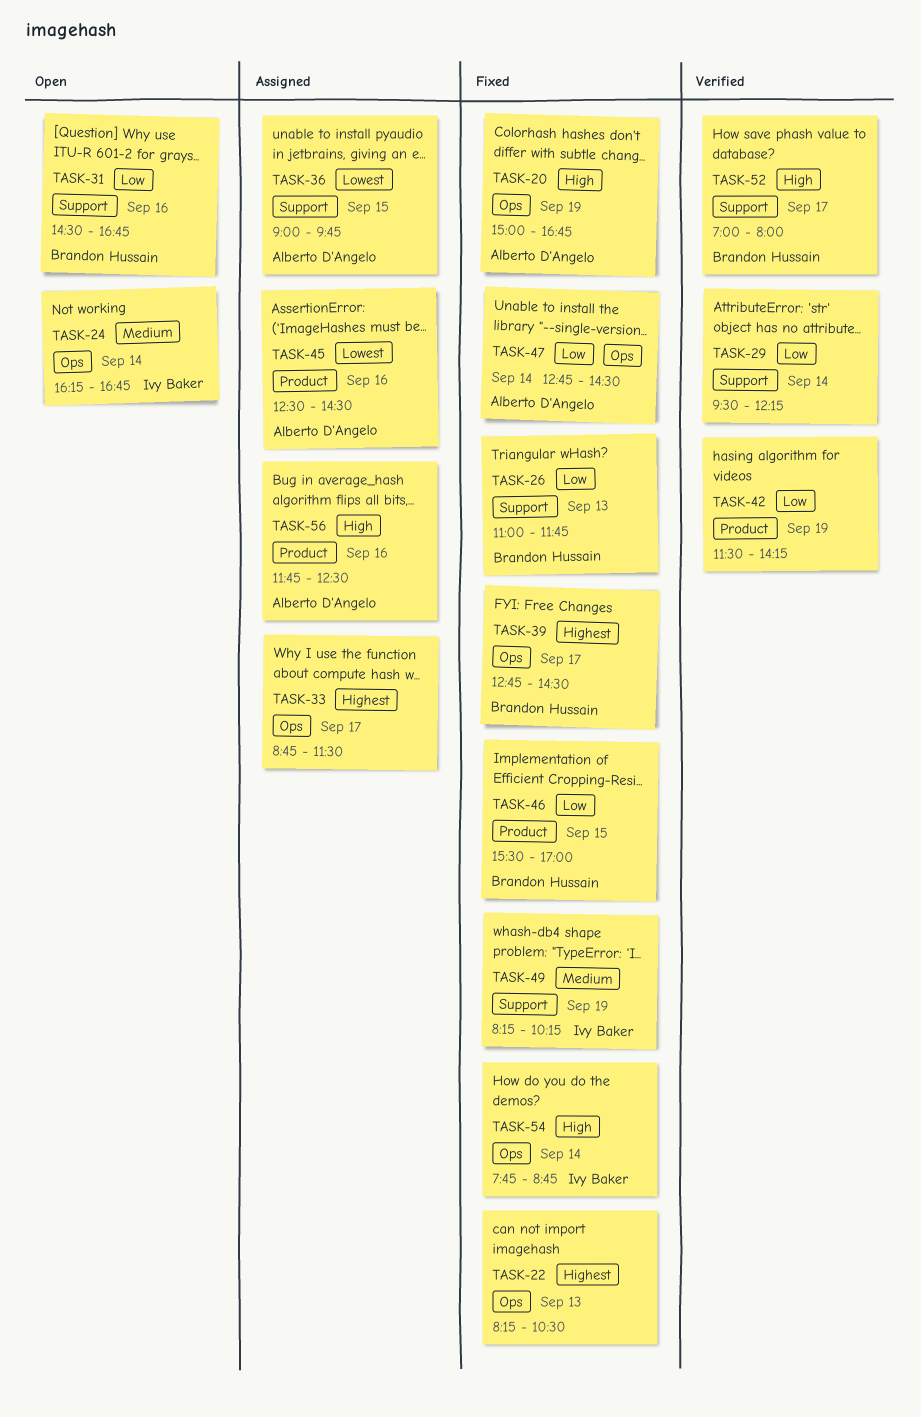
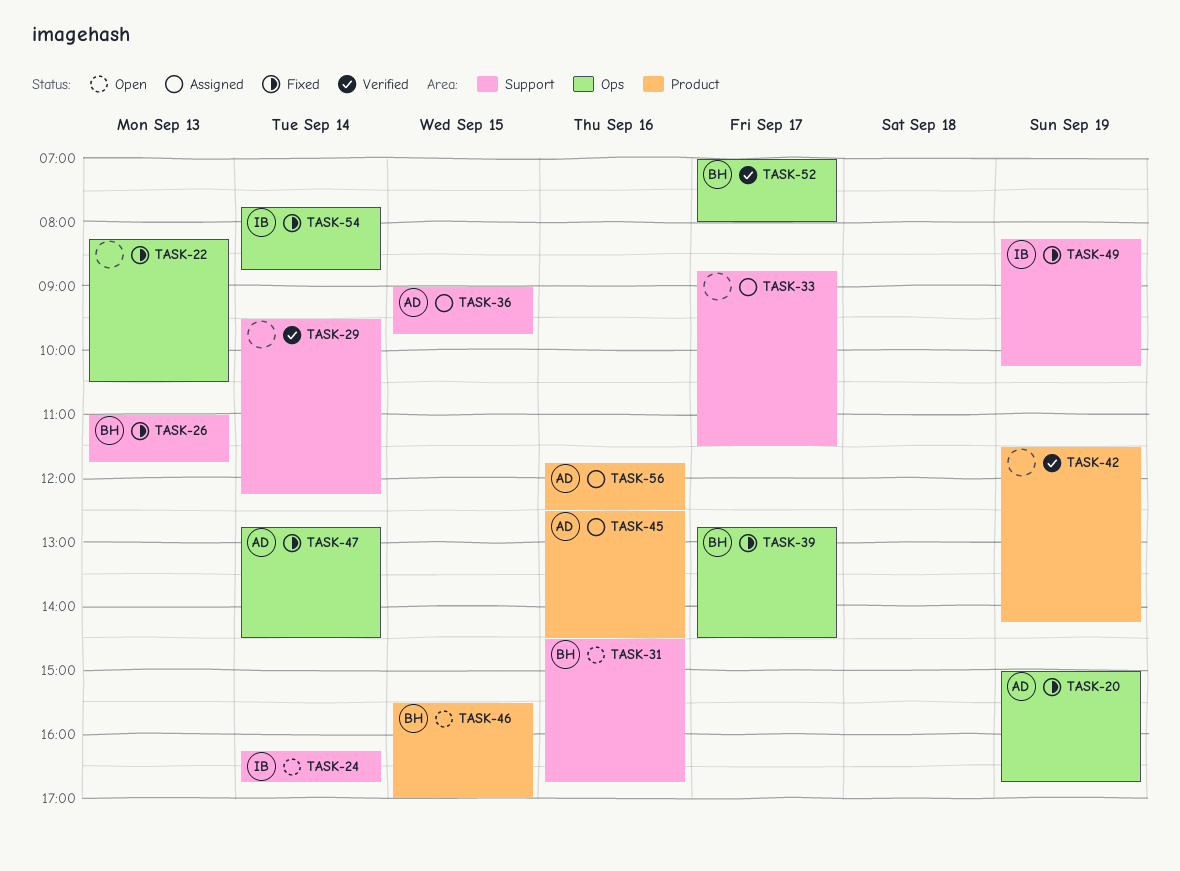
TASK-24, label: Ops -> Support
TASK-33, label: Ops -> Support
TASK-46, status: Fixed -> Open
TASK-52, label: Support -> Ops

